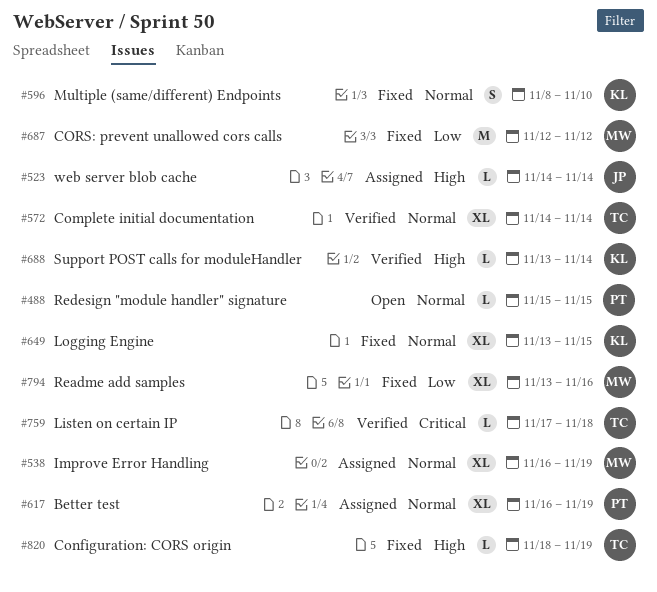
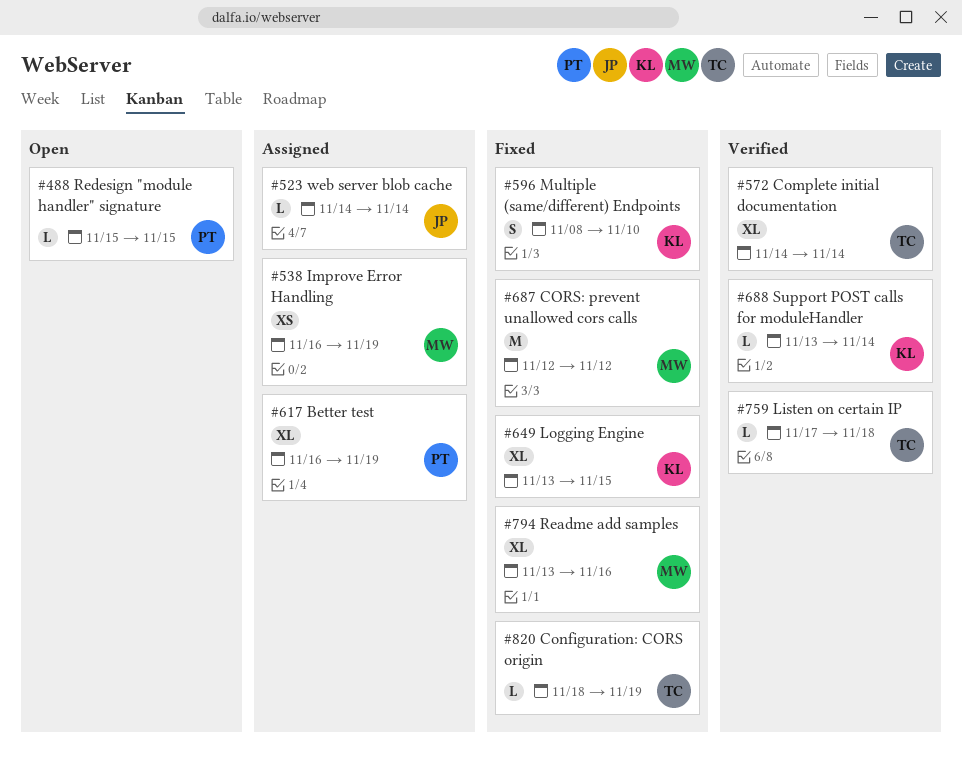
#538, estimate: XL -> XS

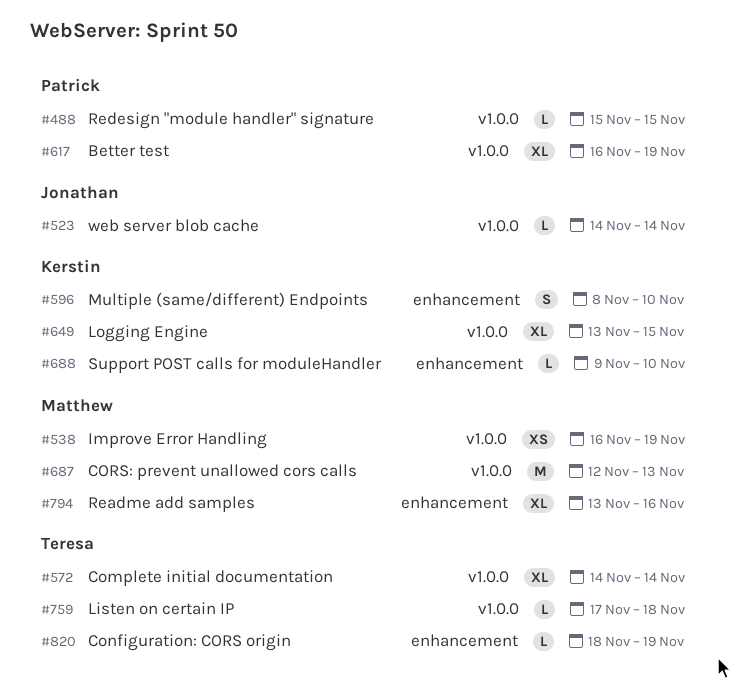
#687, due: Nov 12 -> Nov 13
#688, start: Nov 13 -> Nov 9
#688, due: Nov 14 -> Nov 10

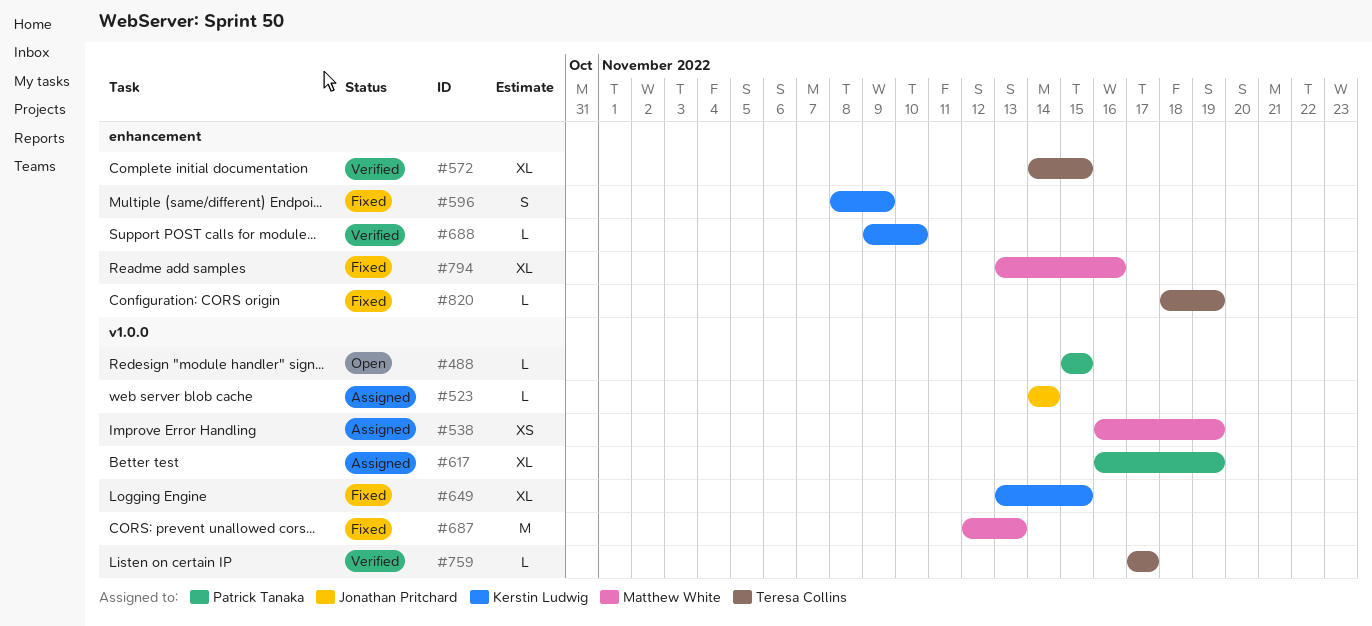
#572, label: v1.0.0 -> enhancement
#572, due: Nov 14 -> Nov 15
#596, due: Nov 10 -> Nov 9
#759, due: Nov 18 -> Nov 17

